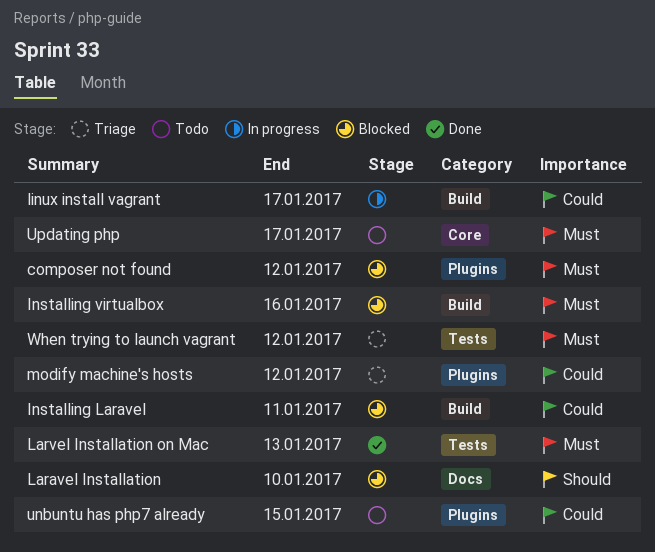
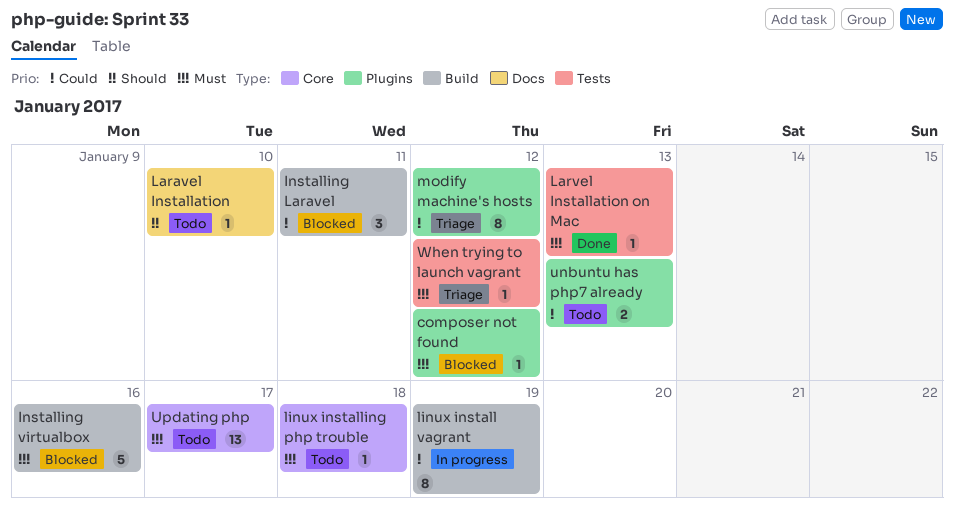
Laravel Installation, status: Blocked -> Todo
linux install vagrant, due: Jan 17 -> Jan 19
linux installing php trouble: none -> present
unbuntu has php7 already, due: Jan 15 -> Jan 13

